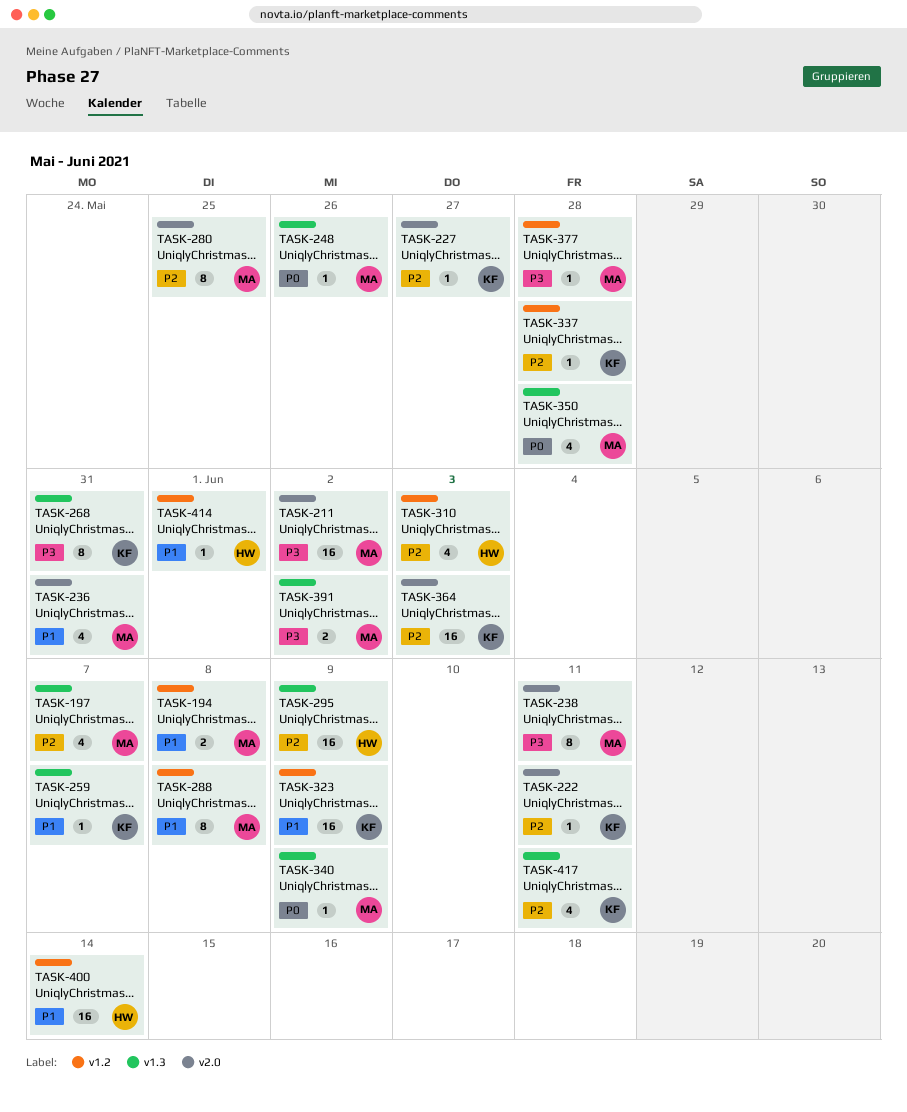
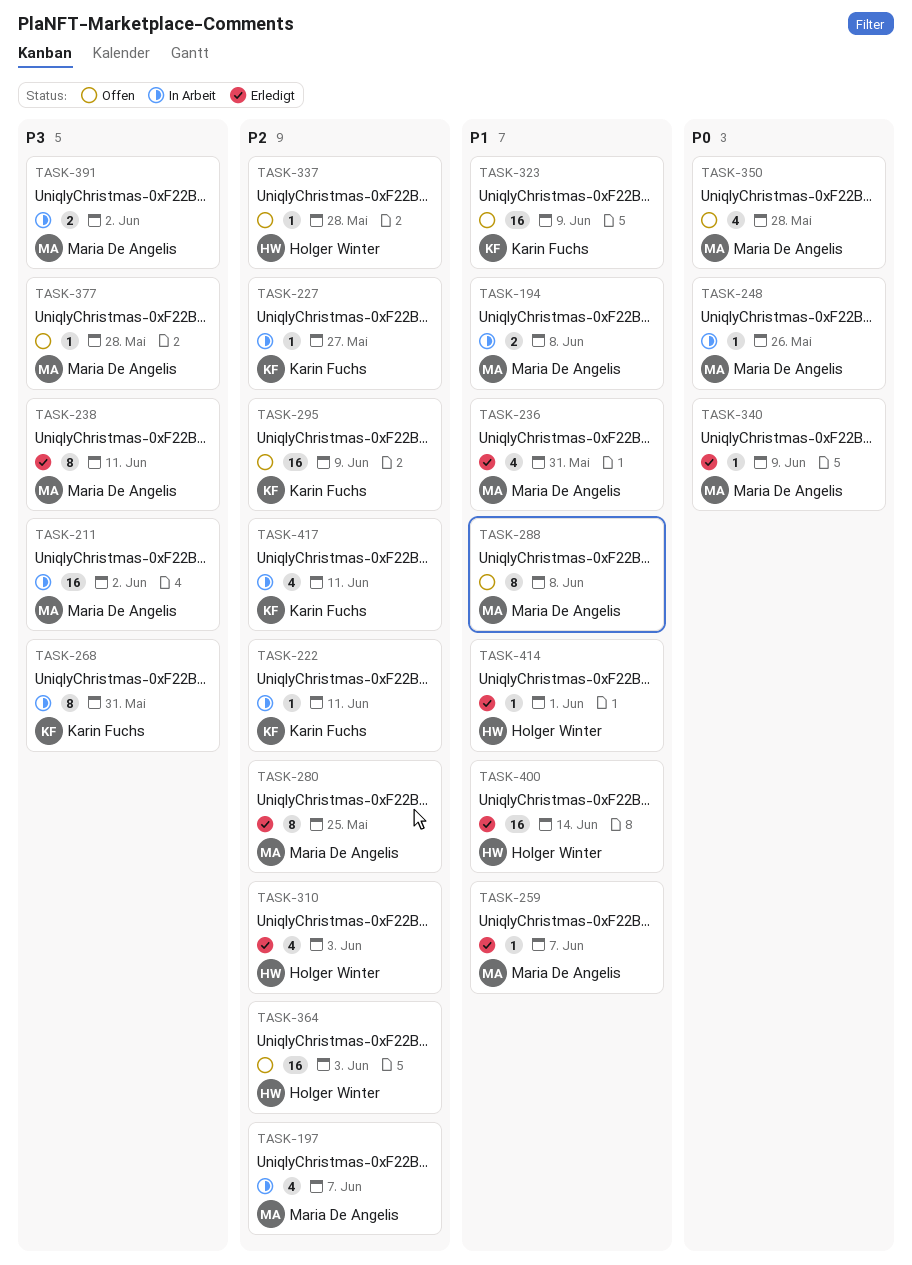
TASK-259, owner: Karin Fuchs -> Maria De Angelis
TASK-295, owner: Holger Winter -> Karin Fuchs
TASK-337, owner: Karin Fuchs -> Holger Winter
TASK-364, owner: Karin Fuchs -> Holger Winter

